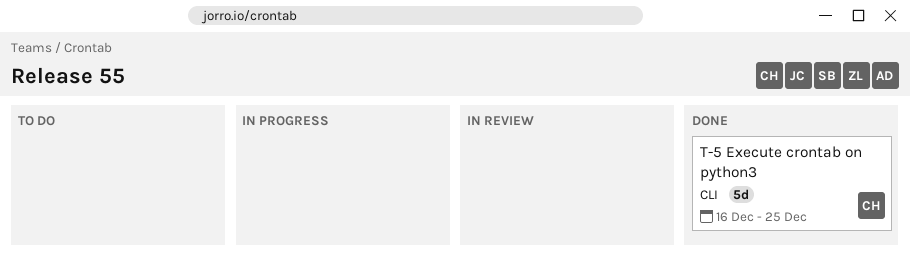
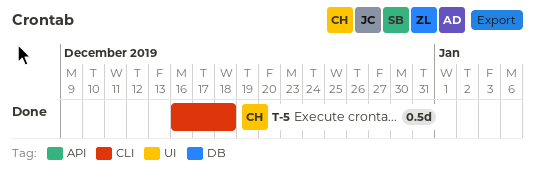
T-5, estimate: 5d -> 0.5d
T-5, due: Dec 25 -> Dec 18

